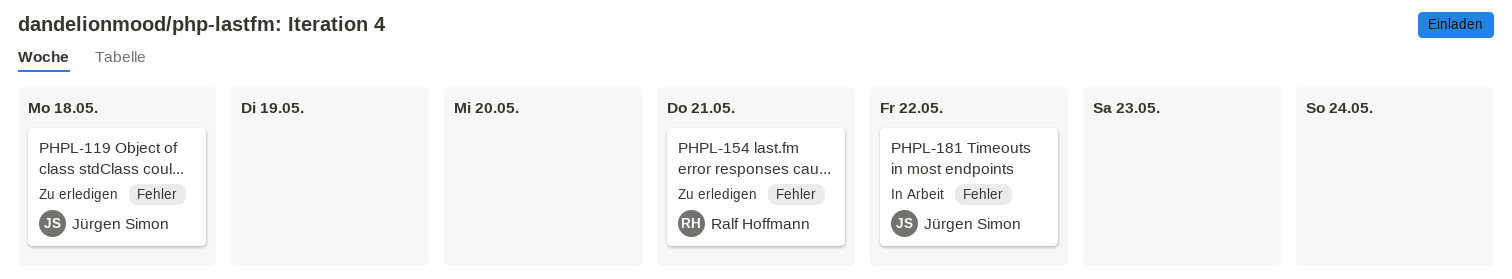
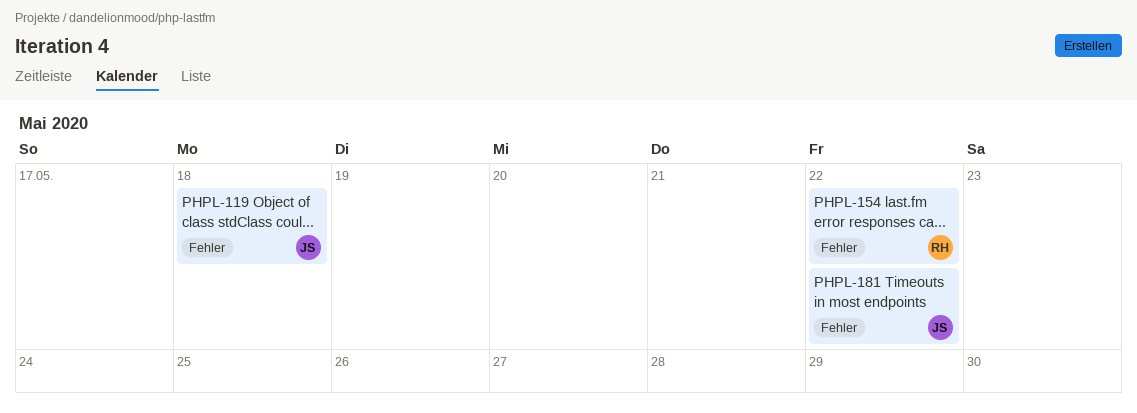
PHPL-154, due: May 21 -> May 22

